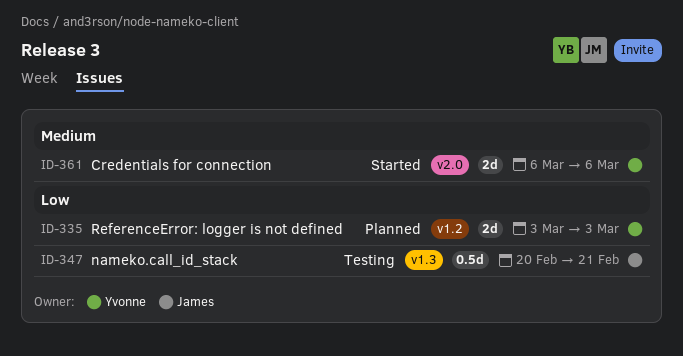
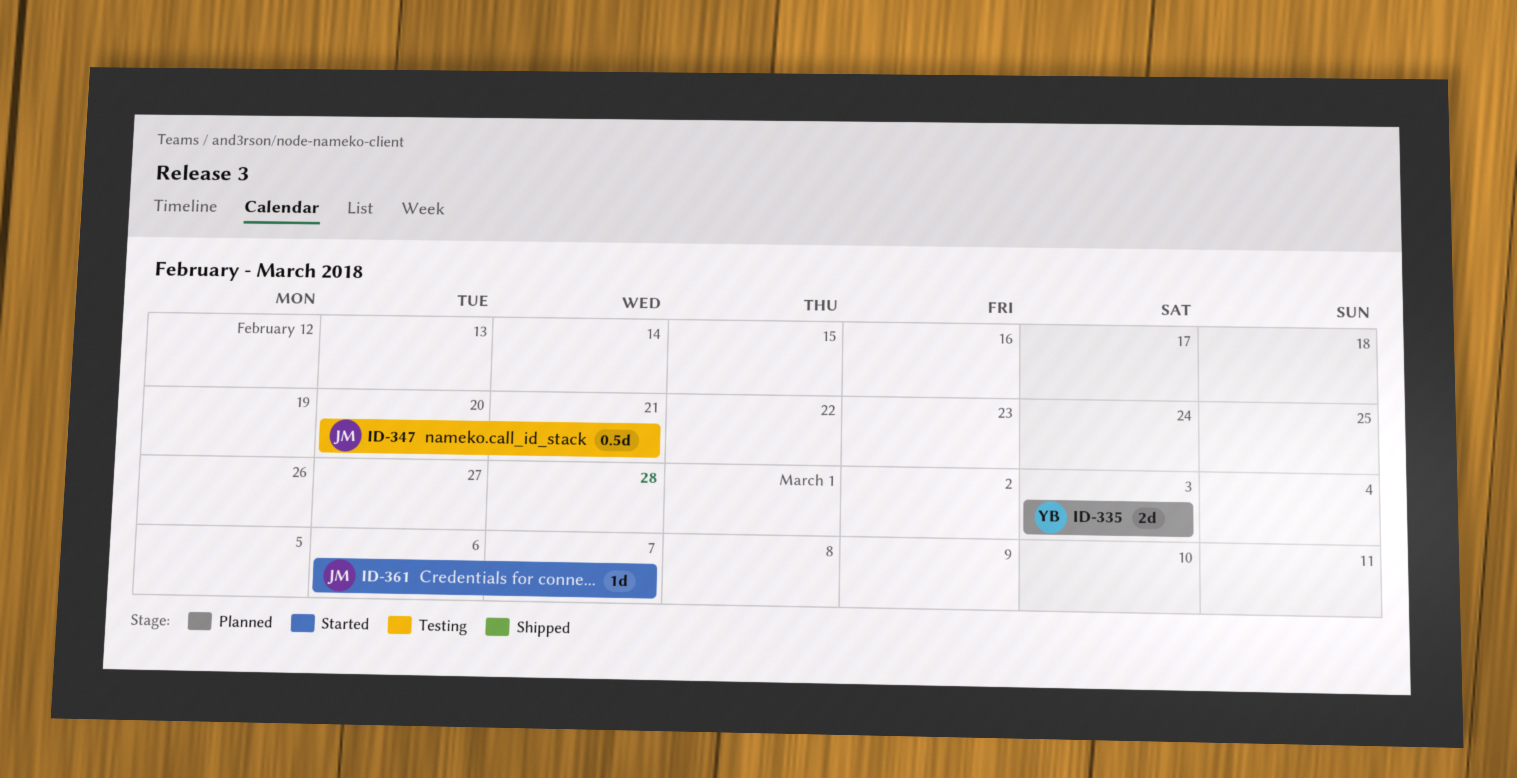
ID-361, owner: Yvonne -> James
ID-361, estimate: 2d -> 1d
ID-361, due: Mar 6 -> Mar 7

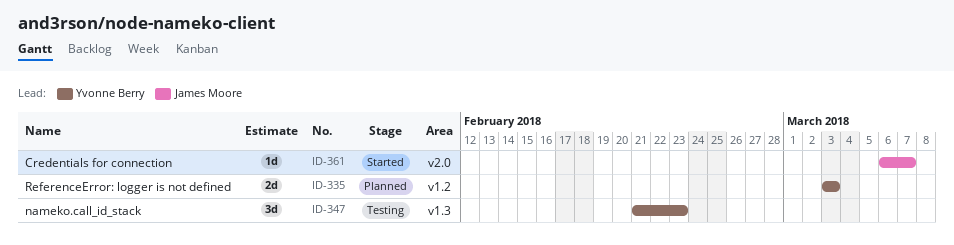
ID-347, owner: James Moore -> Yvonne Berry
ID-347, estimate: 0.5d -> 3d
ID-347, start: Feb 20 -> Feb 21
ID-347, due: Feb 21 -> Feb 23

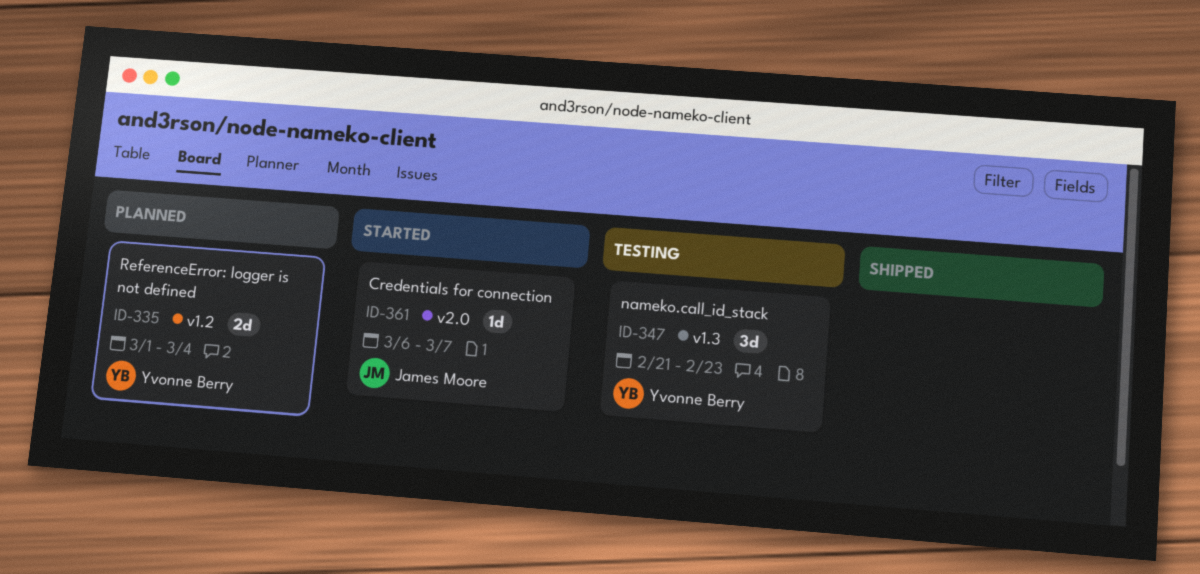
ID-335, start: Mar 3 -> Mar 1
ID-335, due: Mar 3 -> Mar 4

